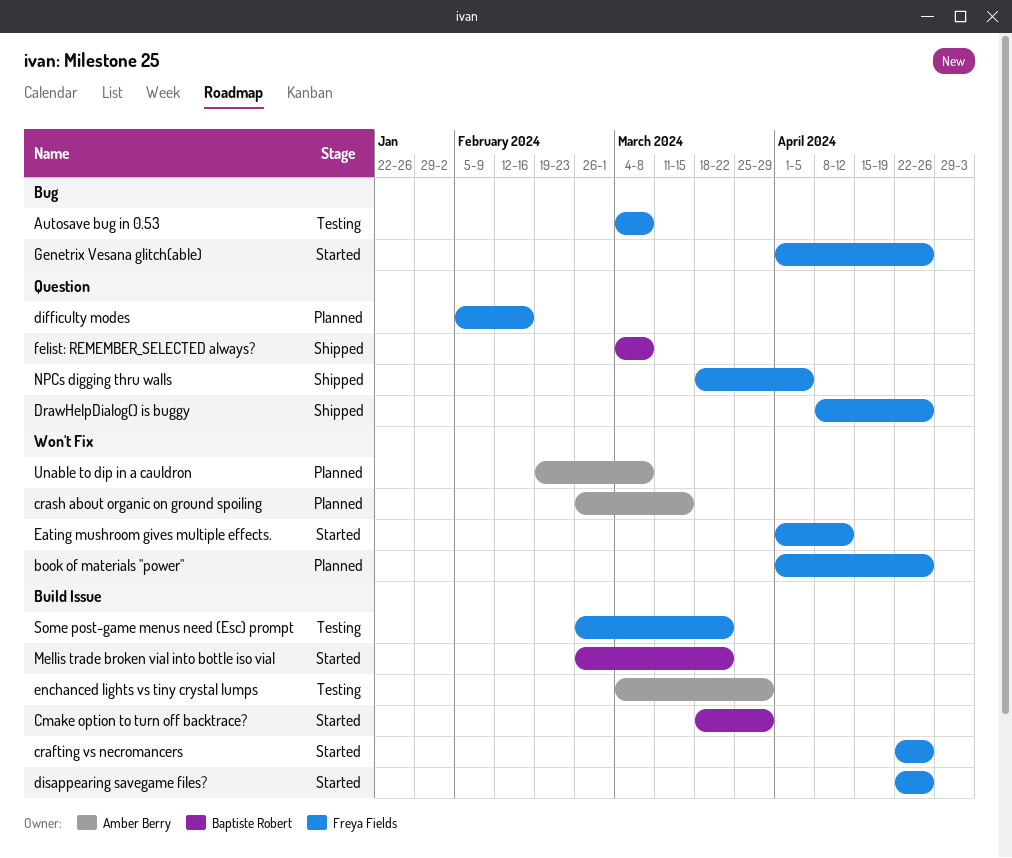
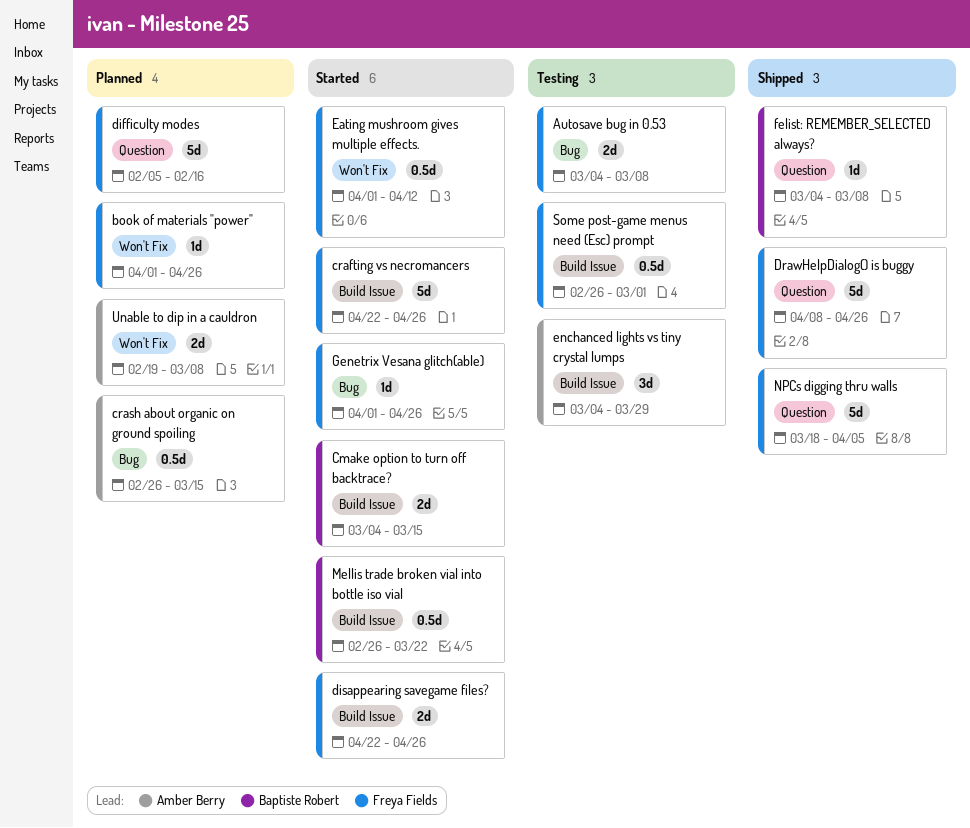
Cmake option to turn off backtrace?, start: Mar 18 -> Mar 4
Cmake option to turn off backtrace?, due: Mar 29 -> Mar 15
crash about organic on ground spoiling, label: Won't Fix -> Bug
Some post-game menus need (Esc) prompt, due: Mar 22 -> Mar 1

